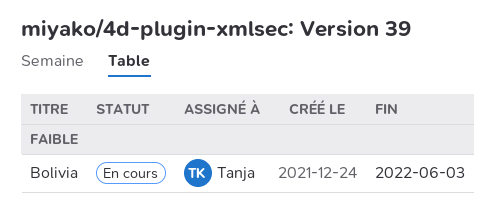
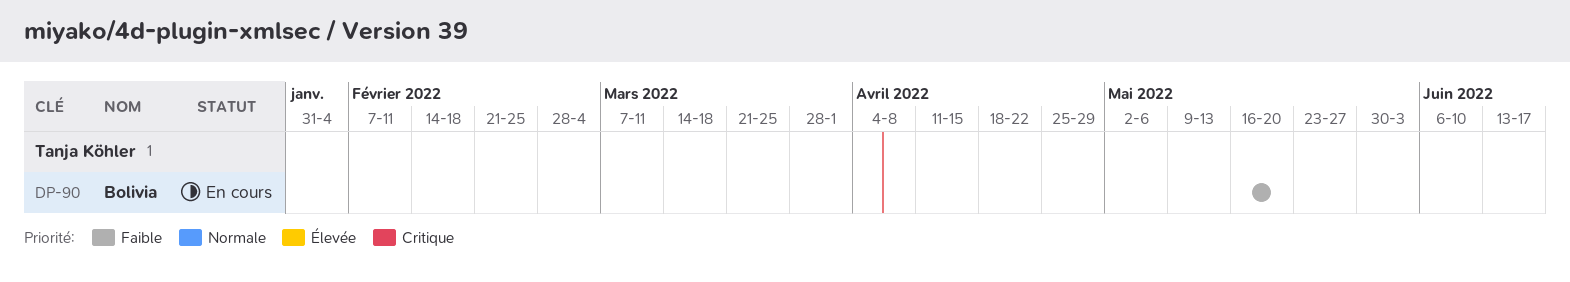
Bolivia, due: Jun 3 -> May 20

